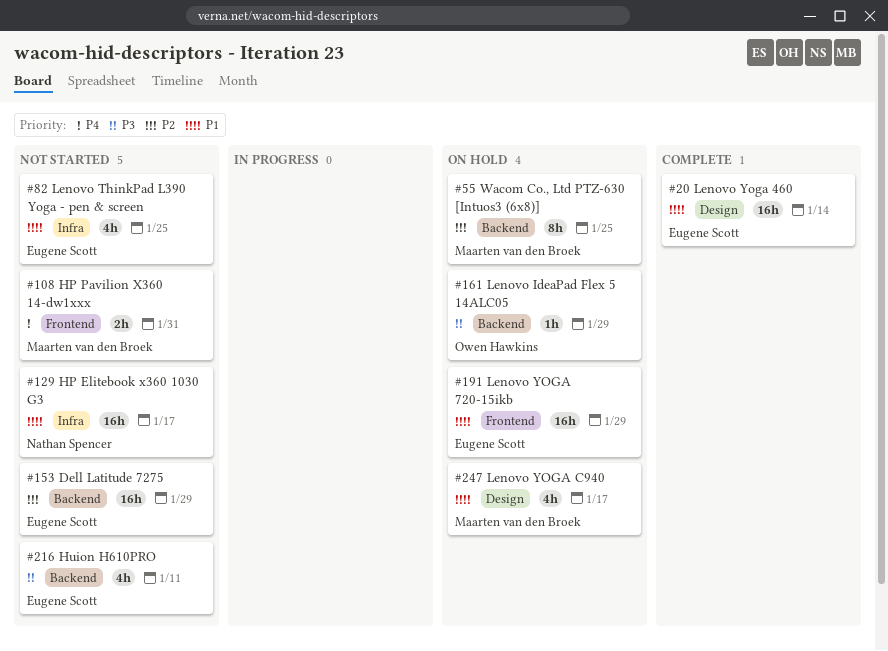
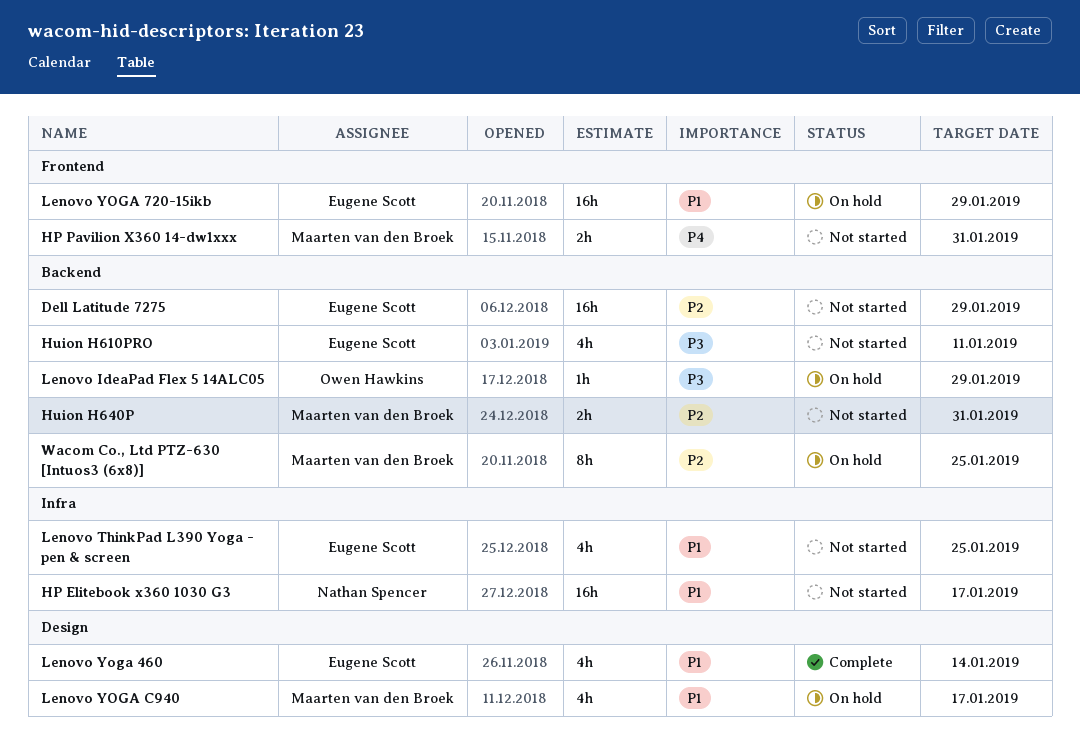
Huion H640P: none -> present
Lenovo Yoga 460, estimate: 16h -> 4h

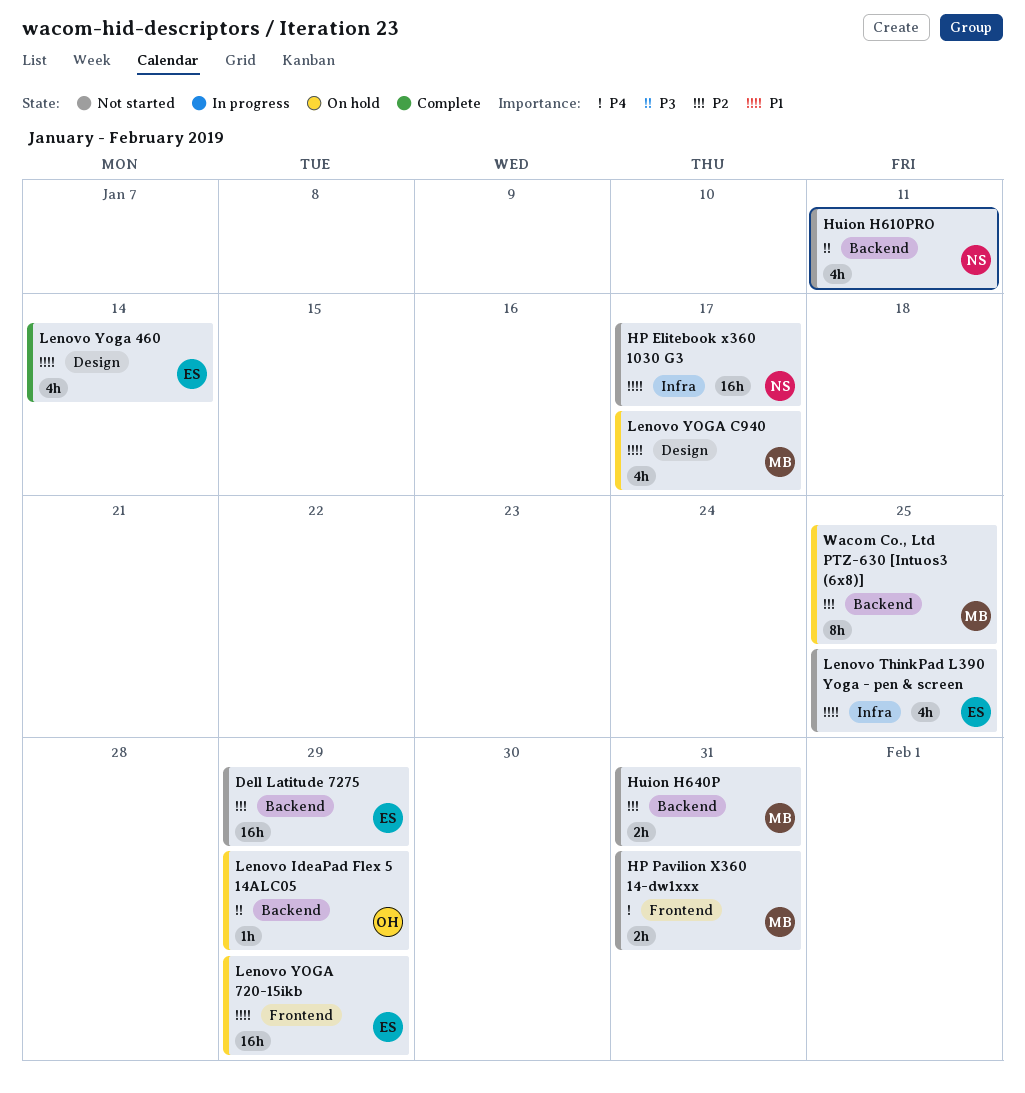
Huion H610PRO, owner: Eugene Scott -> Nathan Spencer

